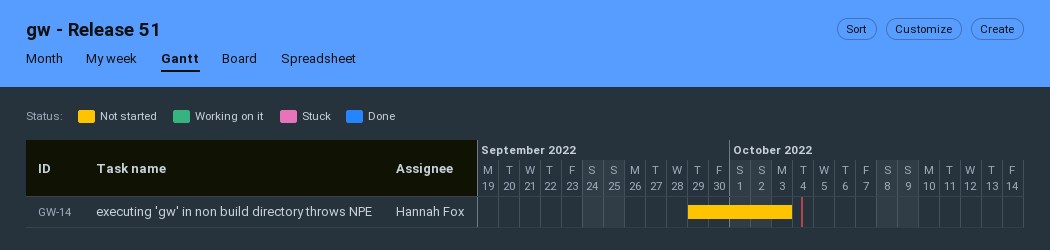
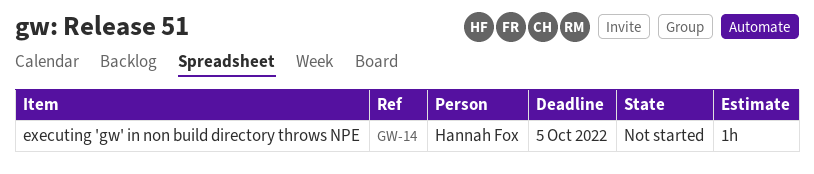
GW-14, due: Oct 3 -> Oct 5

